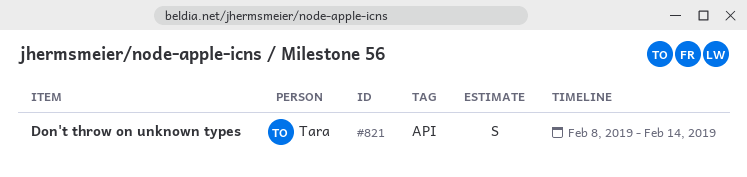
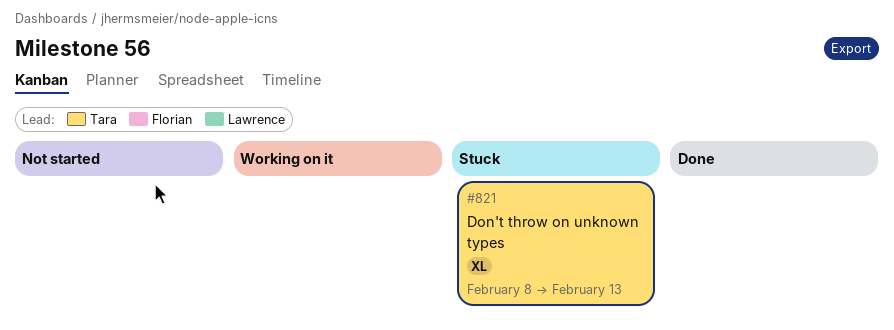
#821, estimate: S -> XL
#821, due: Feb 14 -> Feb 13

